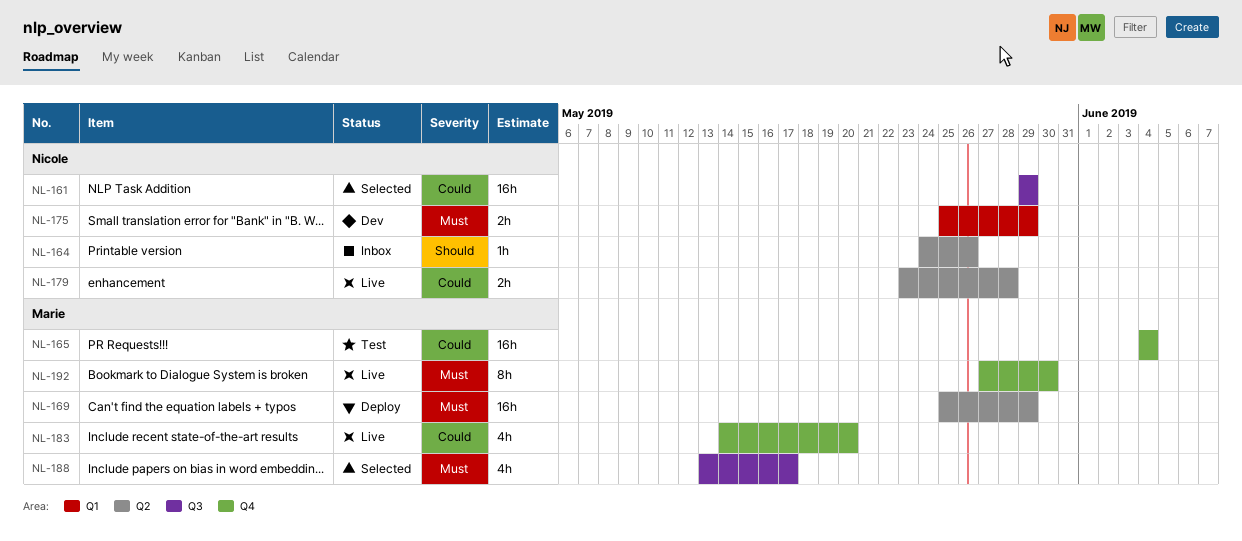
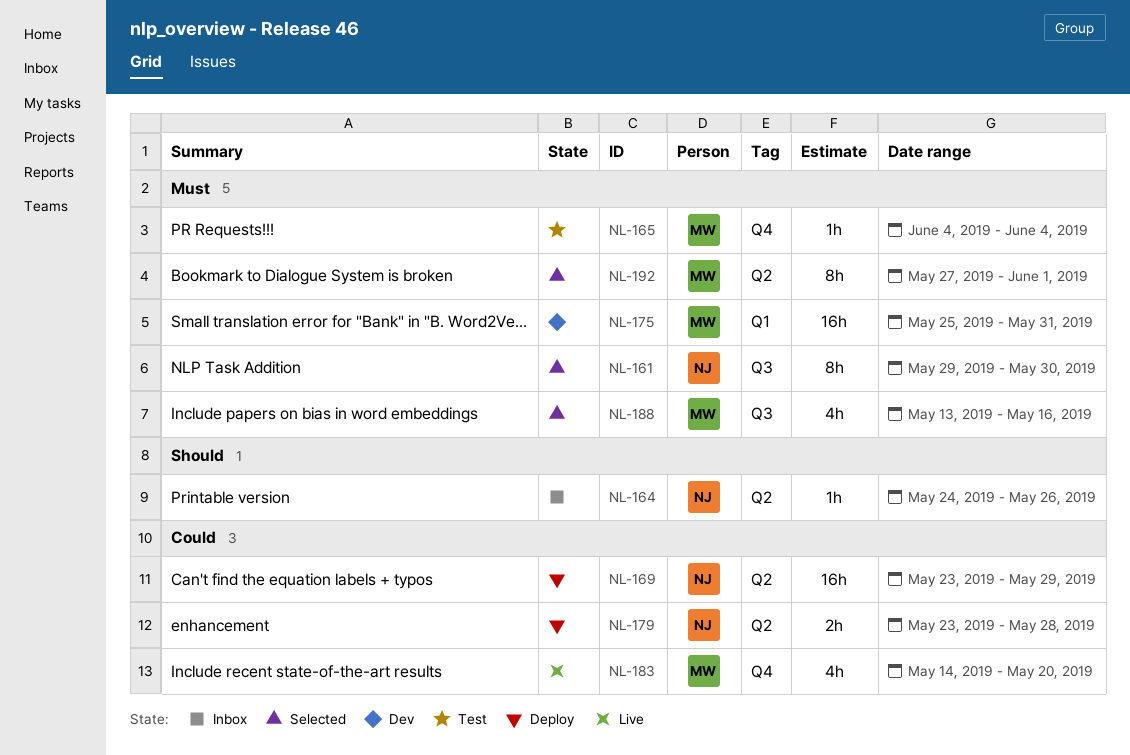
NL-161, priority: Could -> Must
NL-161, estimate: 16h -> 8h
NL-161, due: May 29 -> May 30
NL-165, priority: Could -> Must
NL-165, estimate: 16h -> 1h
NL-169, owner: Marie -> Nicole
NL-169, priority: Must -> Could
NL-169, start: May 25 -> May 23
NL-175, owner: Nicole -> Marie
NL-175, estimate: 2h -> 16h
NL-175, due: May 29 -> May 31
NL-179, status: Live -> Deploy
NL-188, due: May 17 -> May 16
NL-192, status: Live -> Selected
NL-192, label: Q4 -> Q2
NL-192, due: May 30 -> Jun 1

